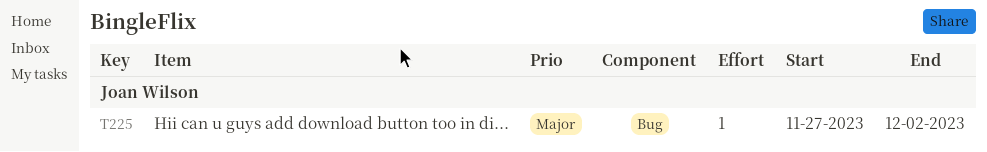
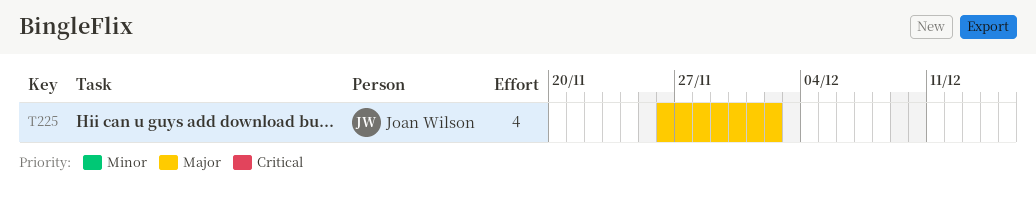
T225, estimate: 1 -> 4
T225, start: Nov 27 -> Nov 26

